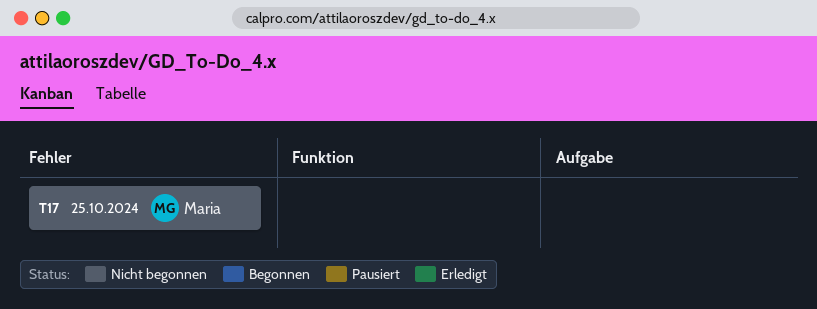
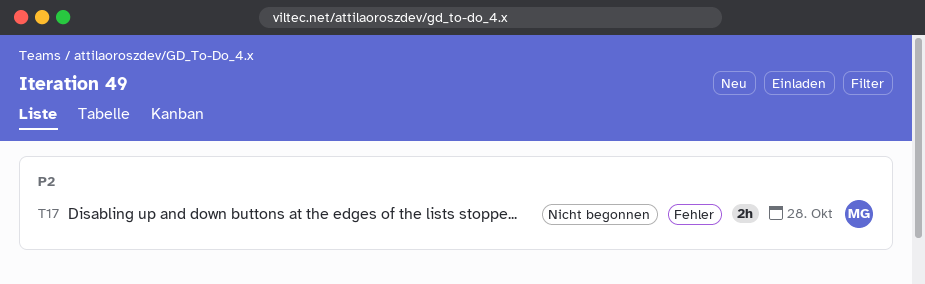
T17, due: Oct 25 -> Oct 28

